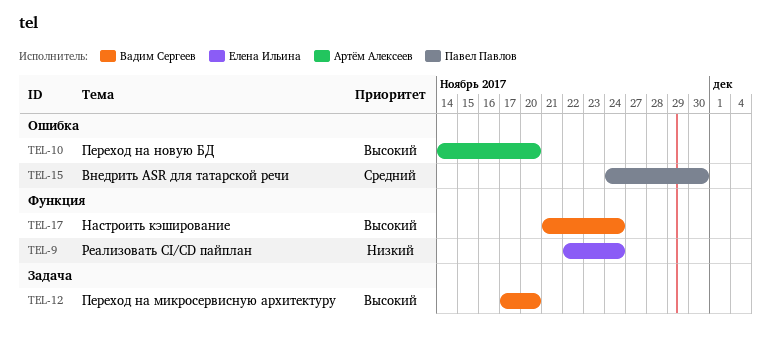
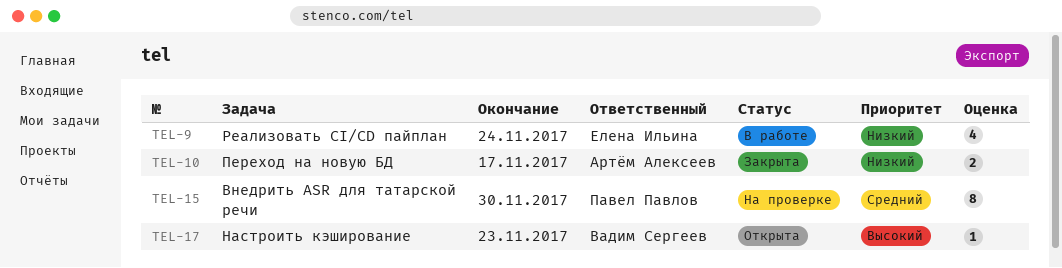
TEL-10, priority: Высокий -> Низкий
TEL-10, due: Nov 20 -> Nov 17
TEL-12: present -> none
TEL-17, due: Nov 24 -> Nov 23

